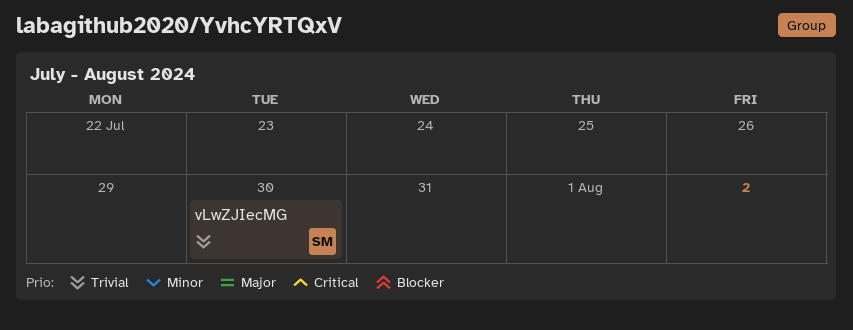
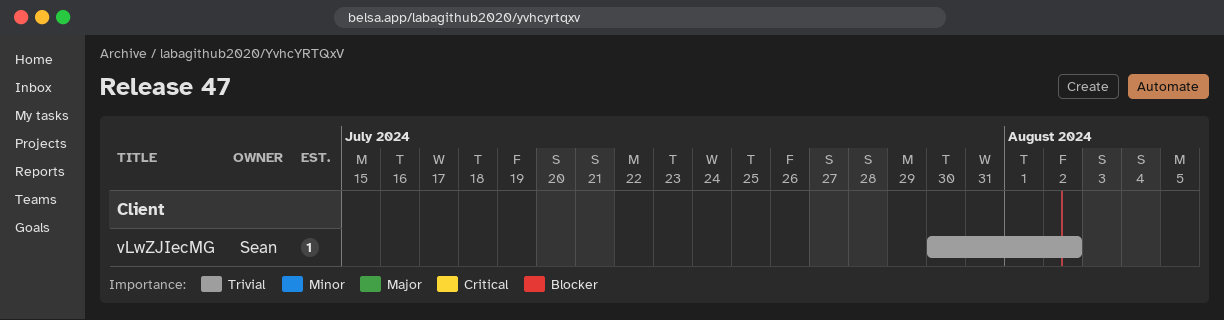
vLwZJIecMG, due: Jul 30 -> Aug 2

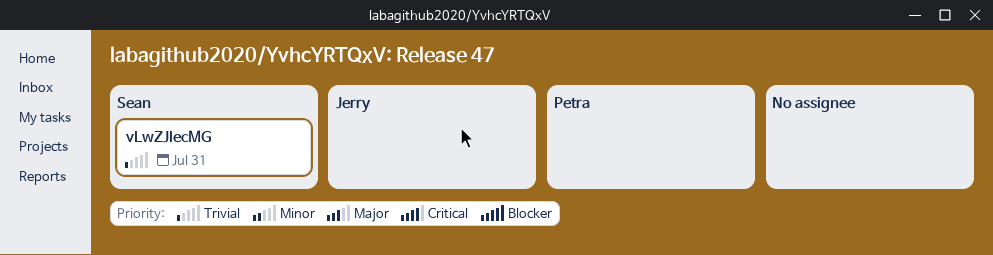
vLwZJIecMG, due: Aug 2 -> Jul 31

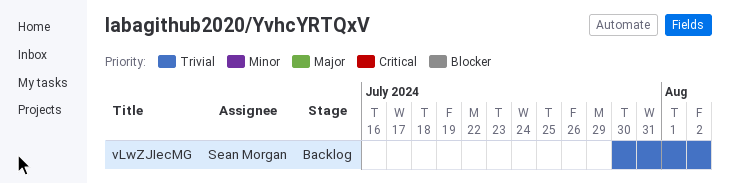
vLwZJIecMG, due: Jul 31 -> Aug 2

